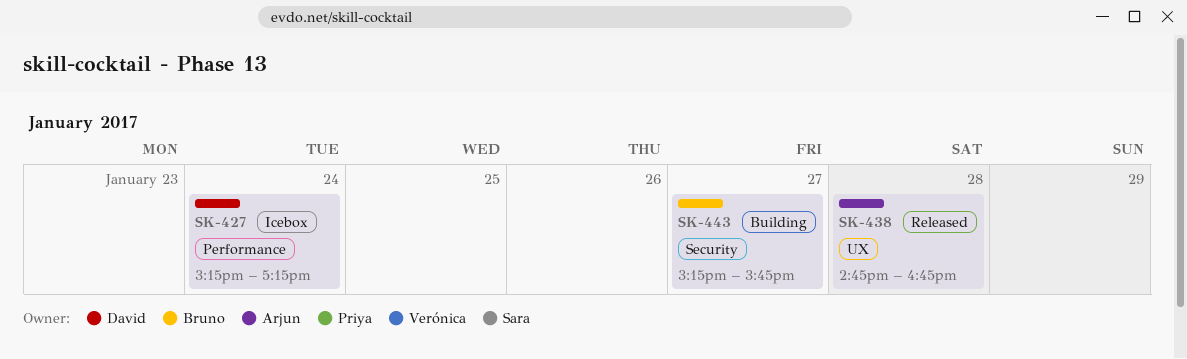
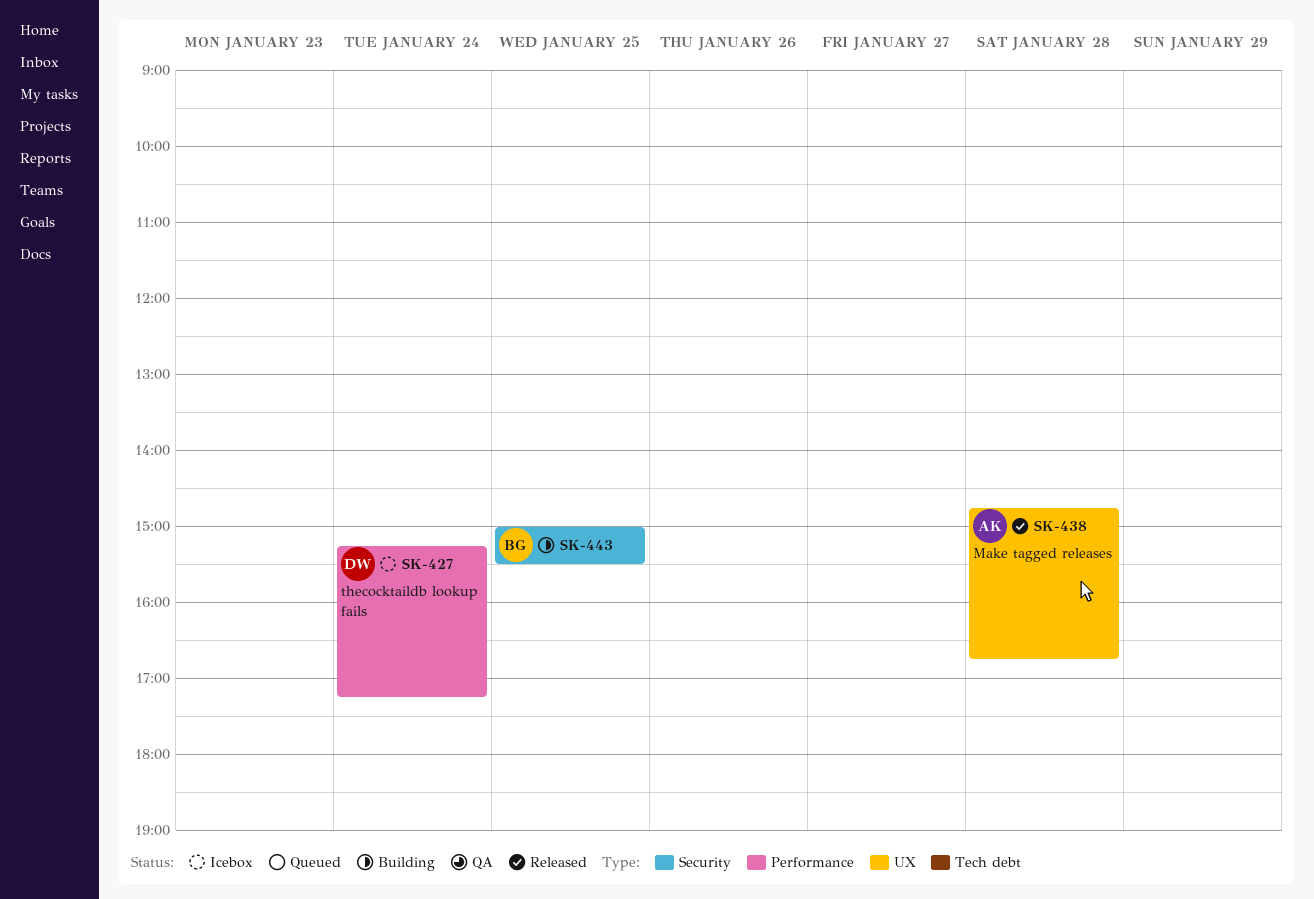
SK-443, day: Jan 27 -> Jan 25
SK-443, begins: 15:15 -> 15:00
SK-443, ends: 15:45 -> 15:30

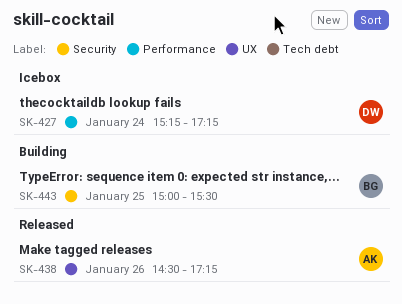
SK-438, day: Jan 28 -> Jan 26
SK-438, begins: 14:45 -> 14:30
SK-438, ends: 16:45 -> 17:15

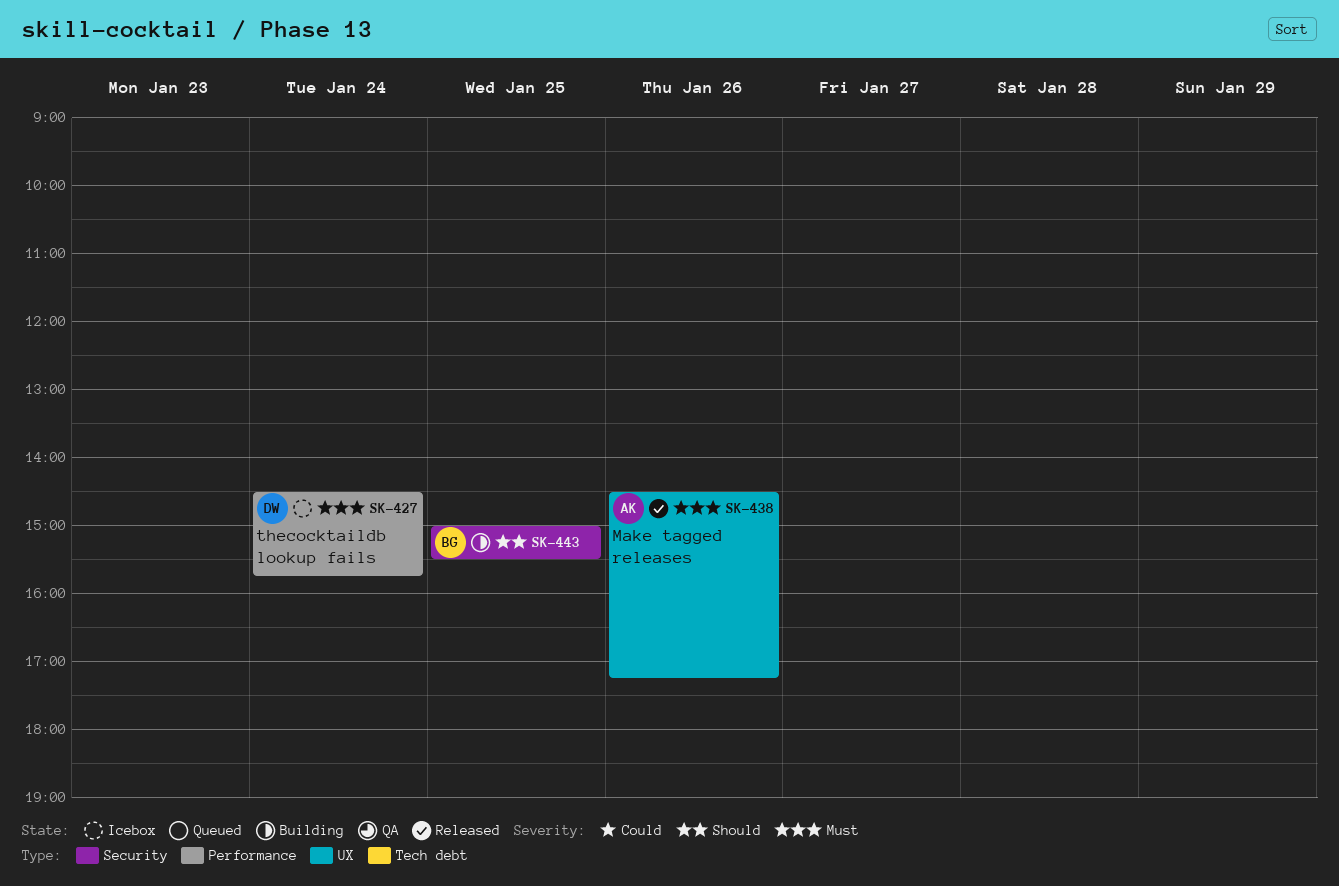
SK-427, begins: 15:15 -> 14:30
SK-427, ends: 17:15 -> 15:45

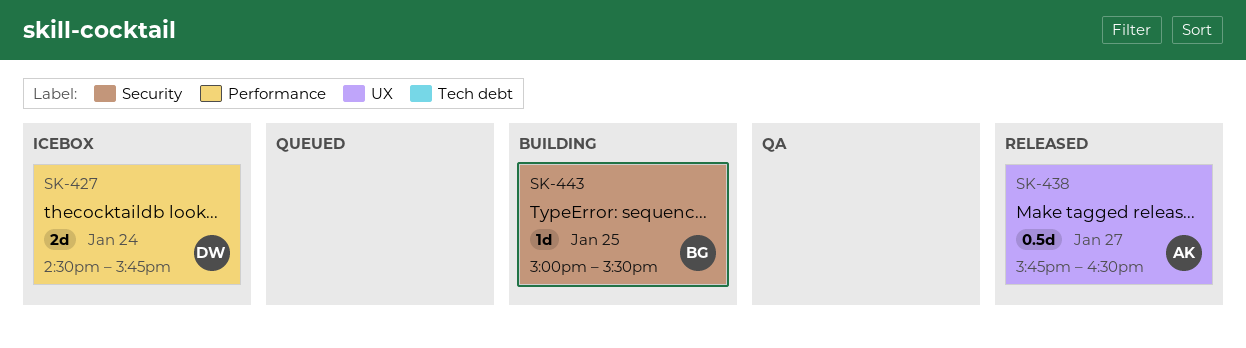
SK-438, day: Jan 26 -> Jan 27
SK-438, begins: 14:30 -> 15:45
SK-438, ends: 17:15 -> 16:30

